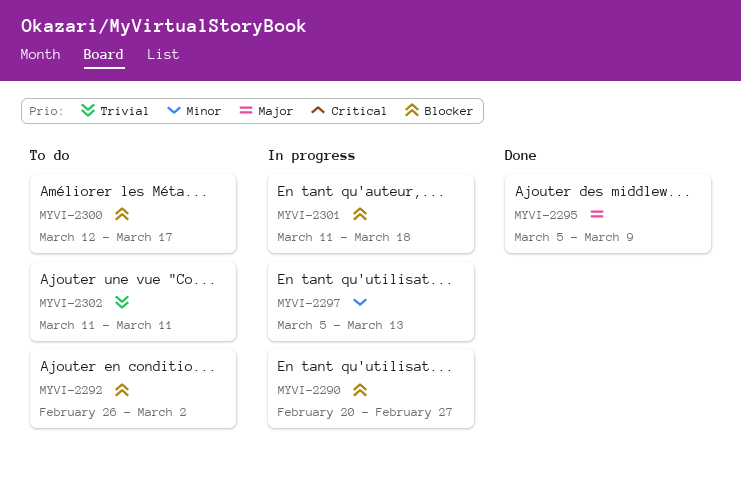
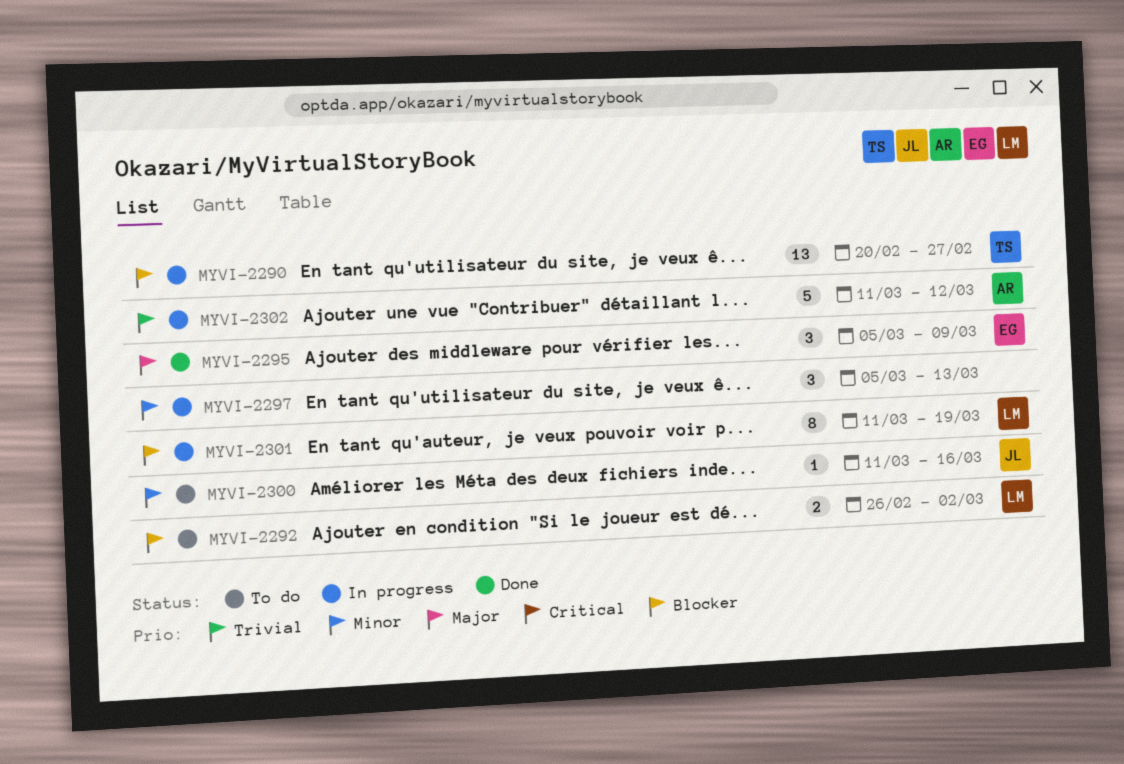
MYVI-2300, priority: Blocker -> Minor
MYVI-2300, start: Mar 12 -> Mar 11
MYVI-2300, due: Mar 17 -> Mar 16
MYVI-2301, due: Mar 18 -> Mar 19
MYVI-2302, status: To do -> In progress
MYVI-2302, due: Mar 11 -> Mar 12

